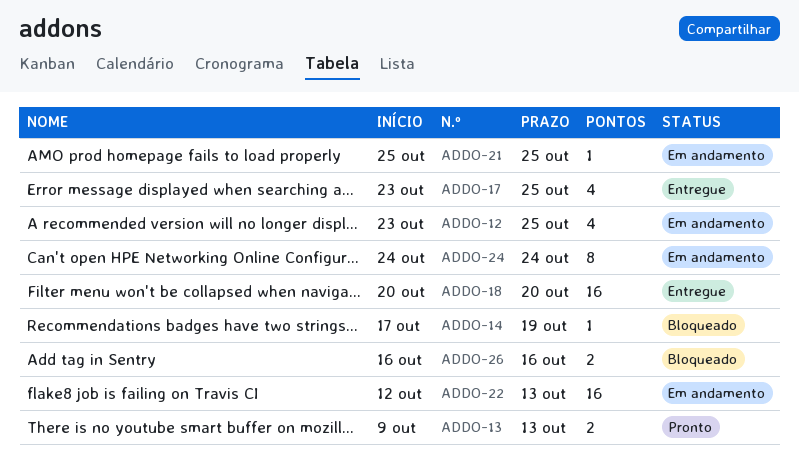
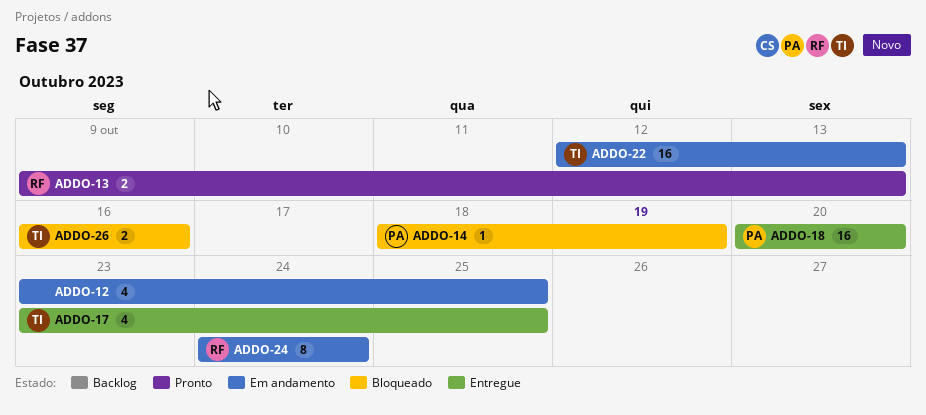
ADDO-14, start: Oct 17 -> Oct 18
ADDO-21: present -> none

